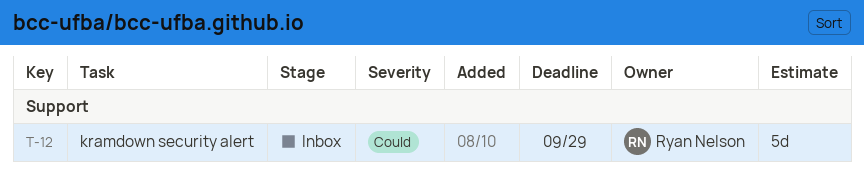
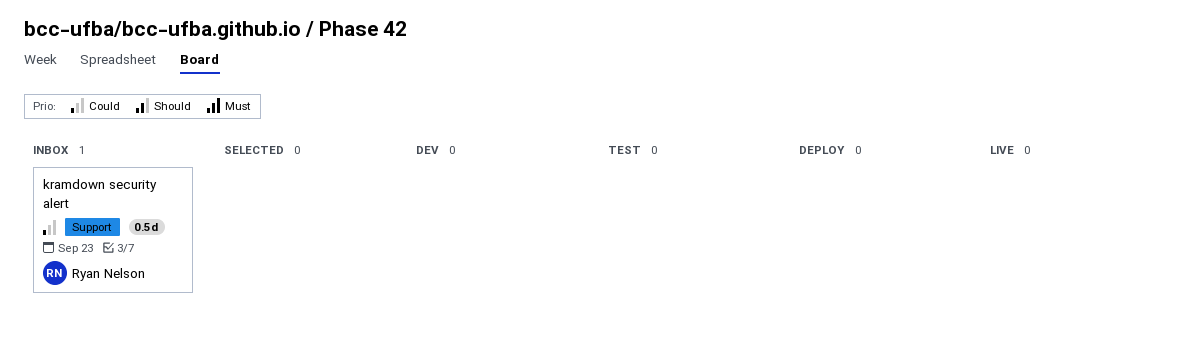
kramdown security alert, estimate: 5d -> 0.5d
kramdown security alert, due: Sep 29 -> Sep 23

